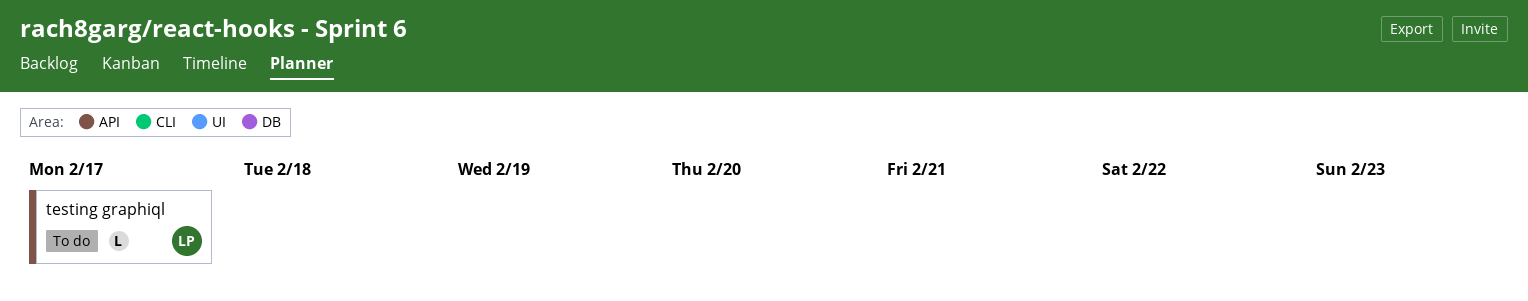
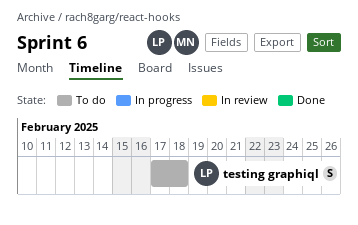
testing graphiql, estimate: L -> S
testing graphiql, due: Feb 17 -> Feb 18

